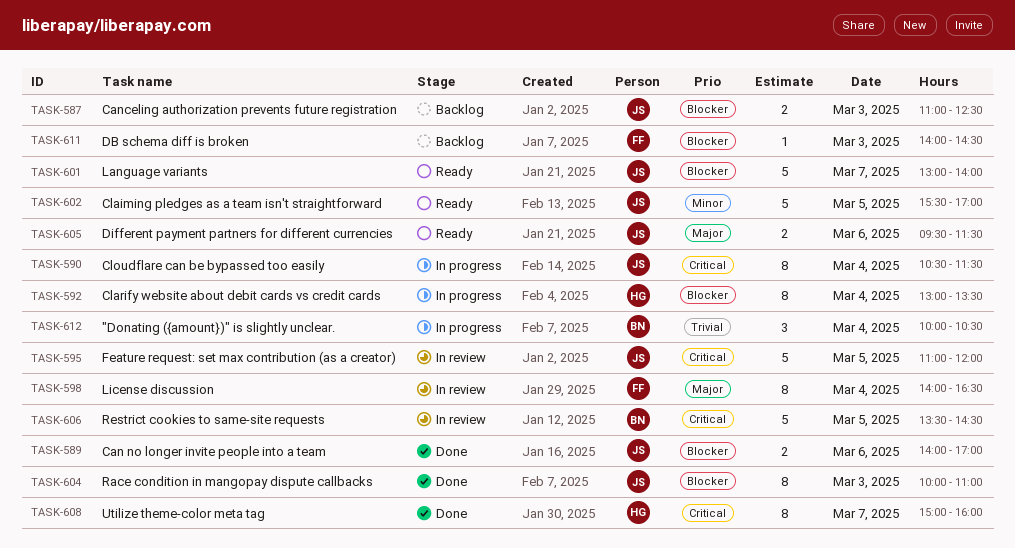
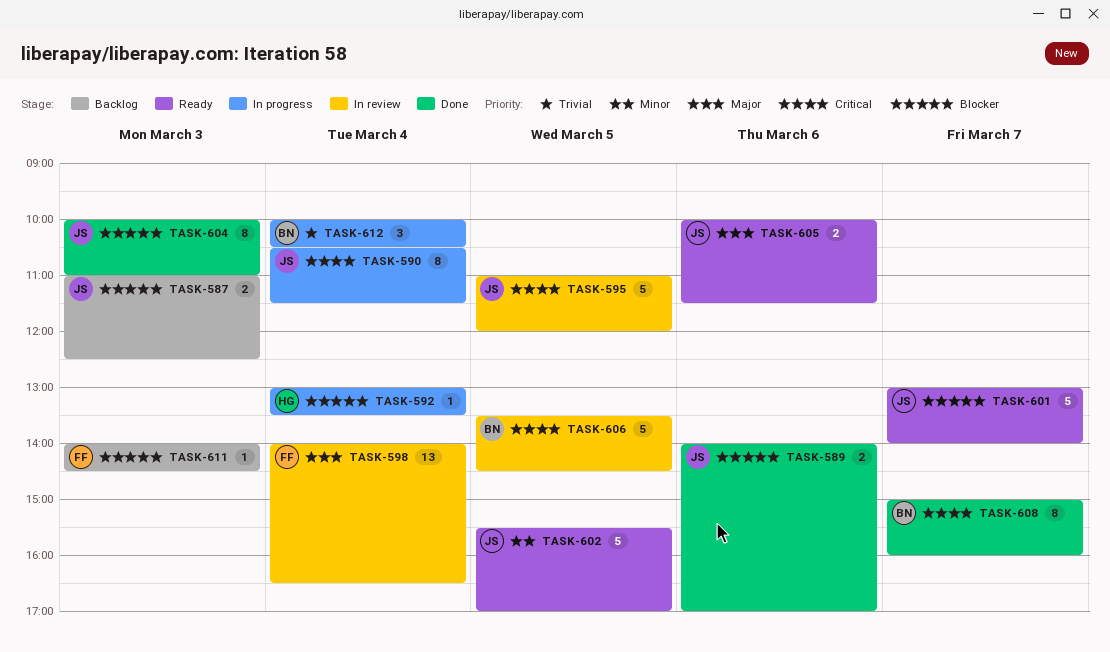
TASK-592, estimate: 8 -> 1
TASK-598, estimate: 8 -> 13
TASK-605, begins: 09:30 -> 10:00
TASK-608, owner: HG -> BN

